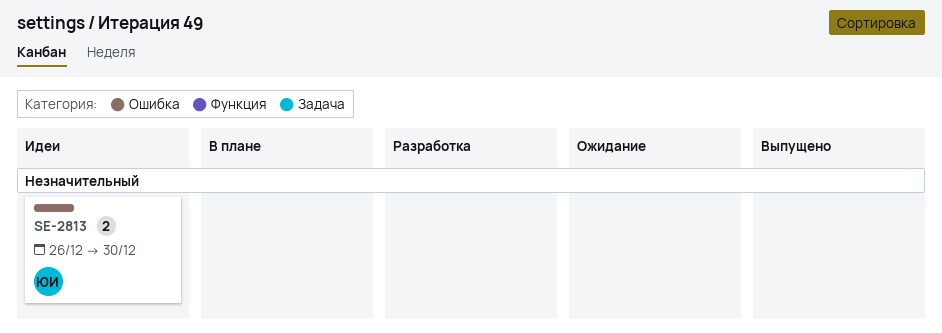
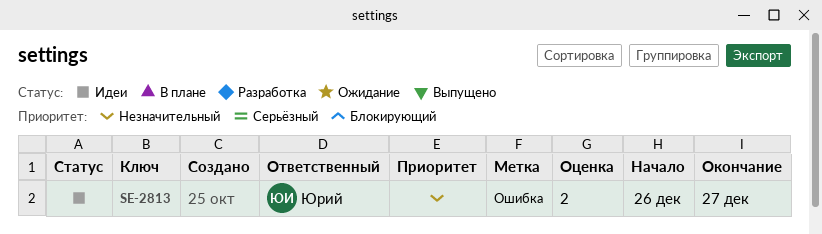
SE-2813, due: Dec 30 -> Dec 27

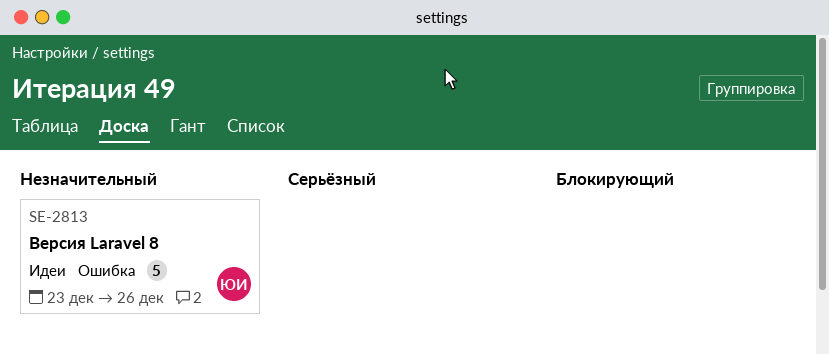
SE-2813, estimate: 2 -> 5
SE-2813, start: Dec 26 -> Dec 23
SE-2813, due: Dec 27 -> Dec 26

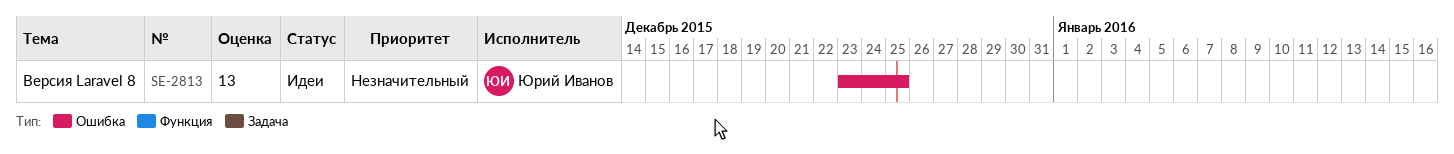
SE-2813, estimate: 5 -> 13
SE-2813, due: Dec 26 -> Dec 25

